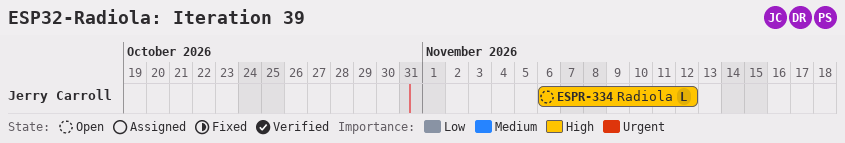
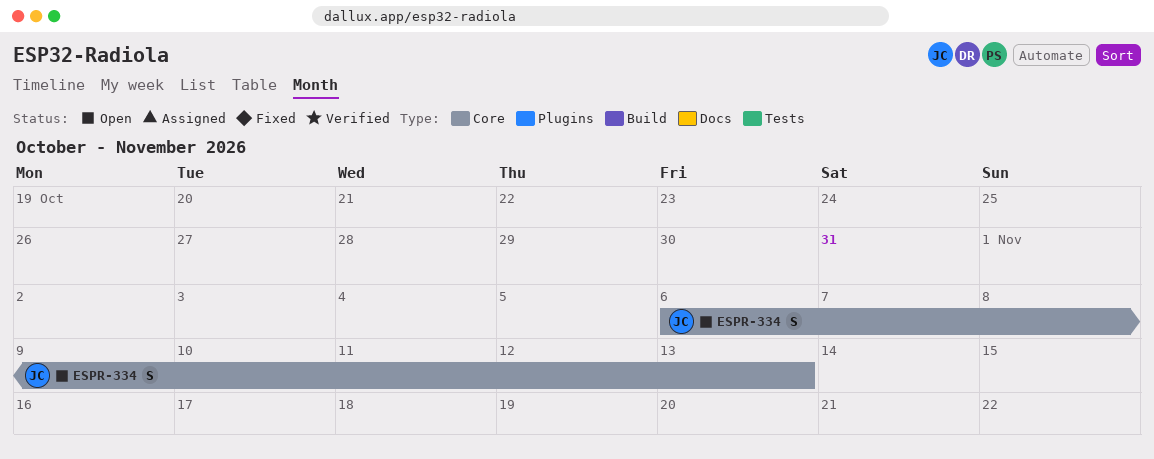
ESPR-334, estimate: L -> S
ESPR-334, due: Nov 12 -> Nov 13

